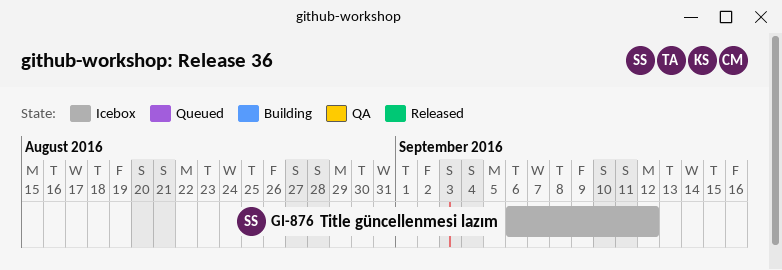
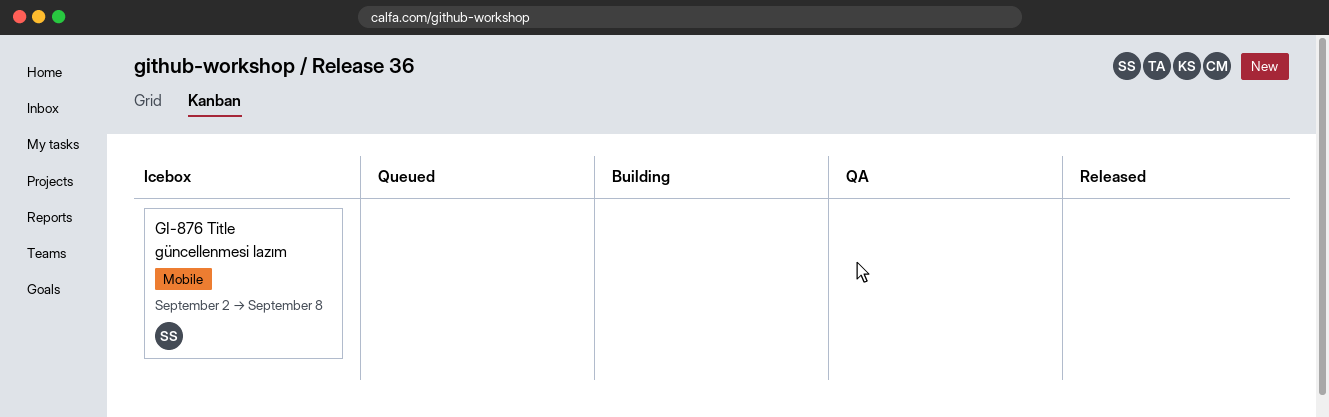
GI-876, start: Sep 6 -> Sep 2
GI-876, due: Sep 12 -> Sep 8

